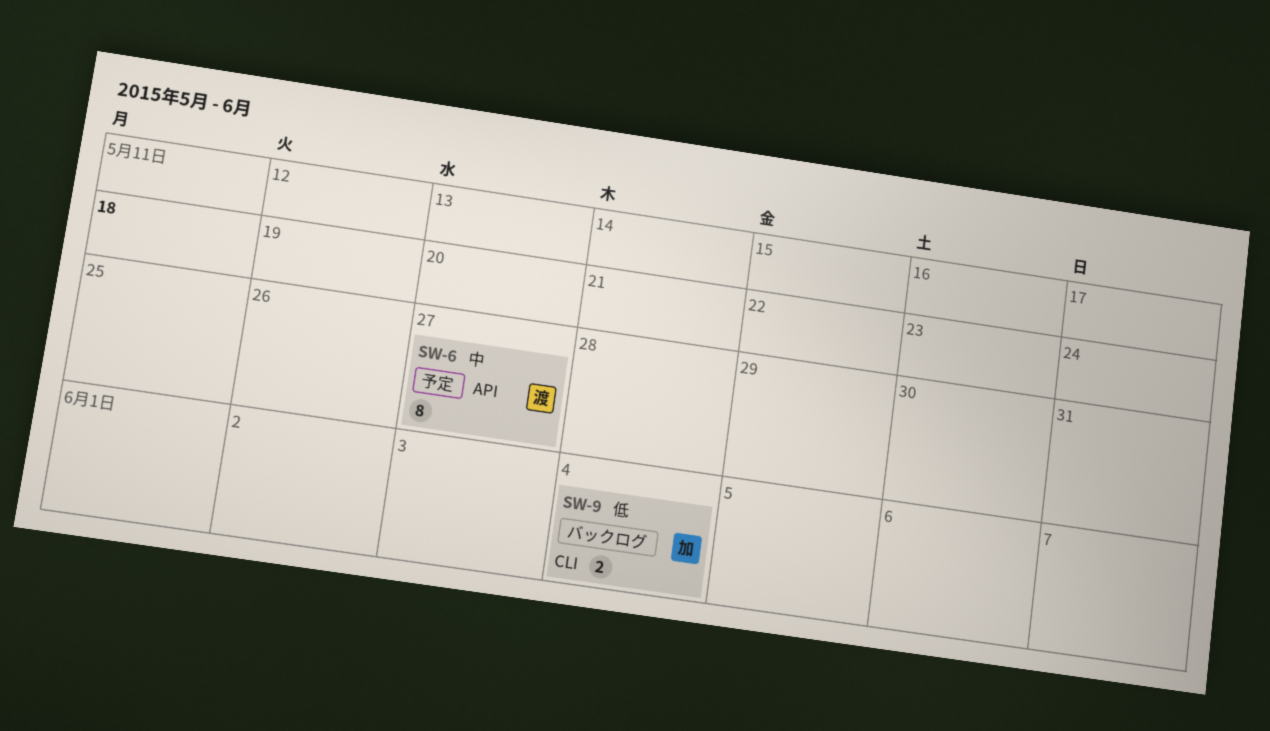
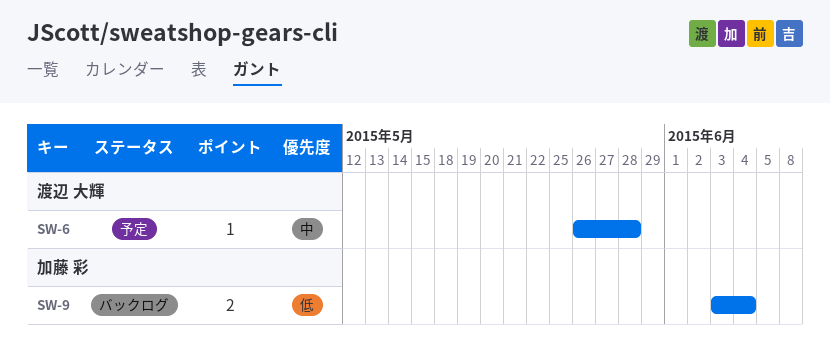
SW-6, estimate: 8 -> 1
SW-6, due: May 27 -> May 28

